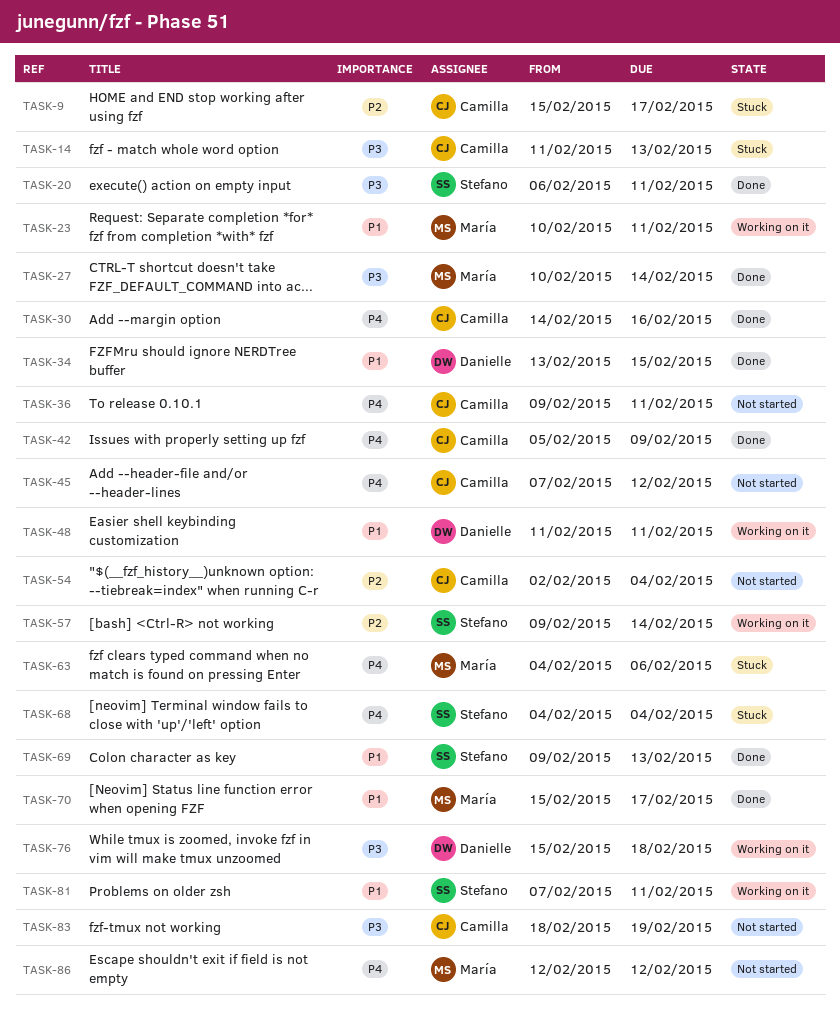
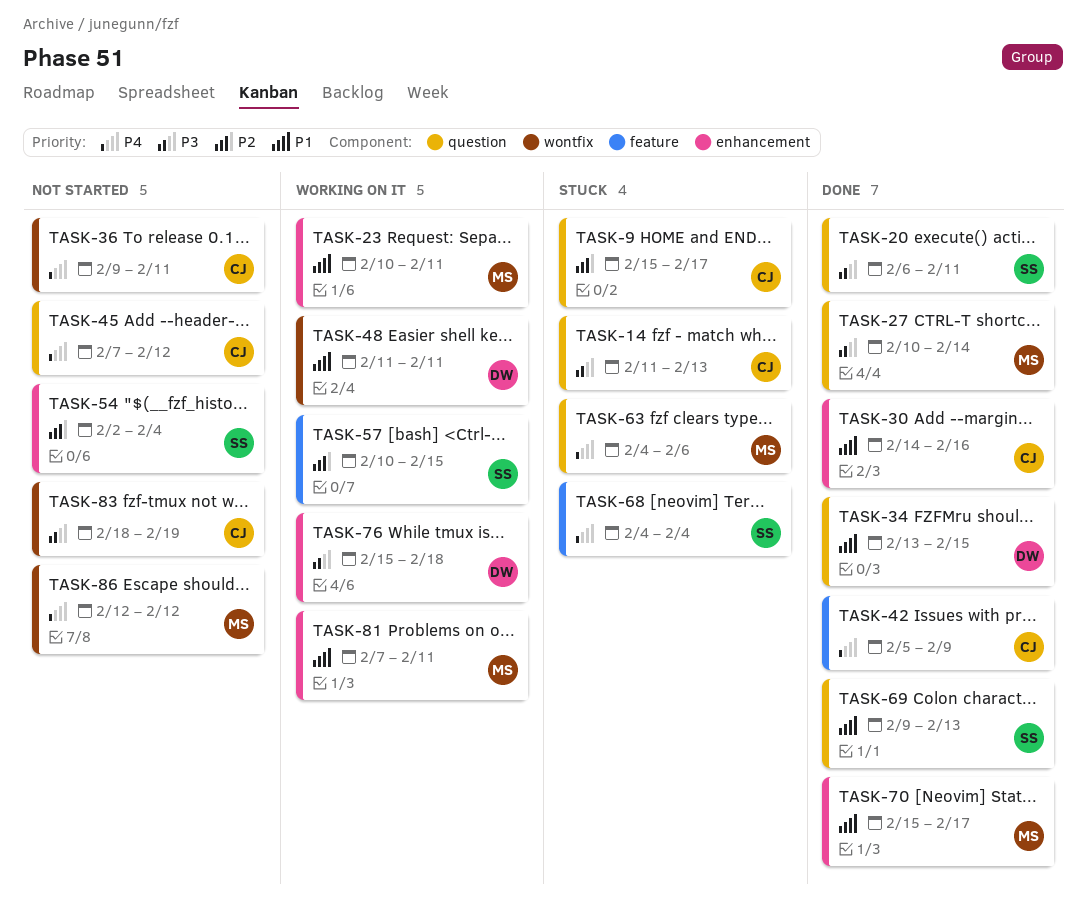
TASK-30, priority: P4 -> P1
TASK-54, owner: Camilla -> Stefano
TASK-57, start: Feb 9 -> Feb 10
TASK-57, due: Feb 14 -> Feb 15
TASK-81, owner: Stefano -> María

